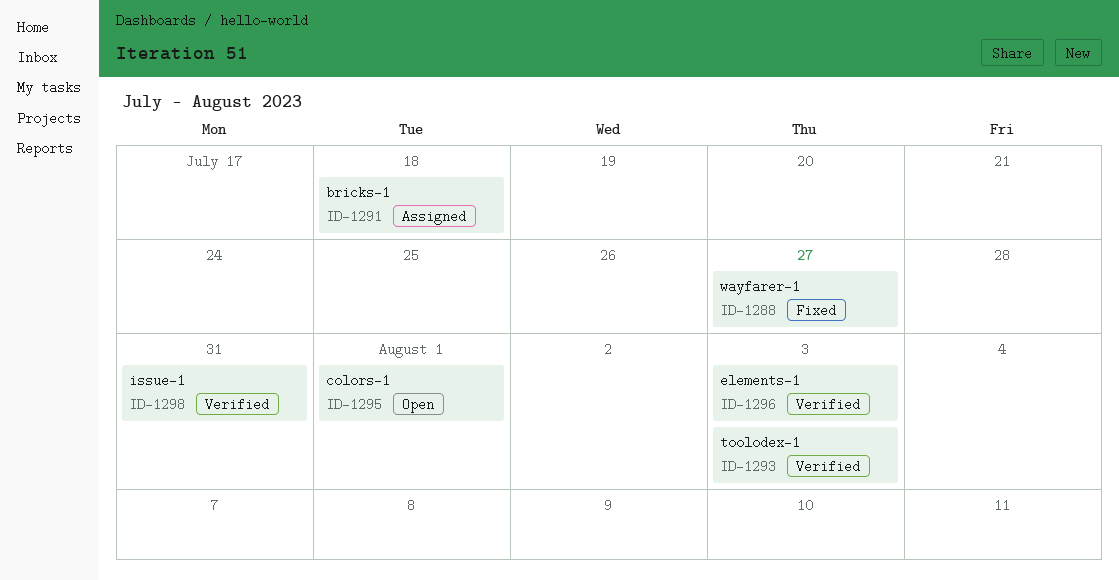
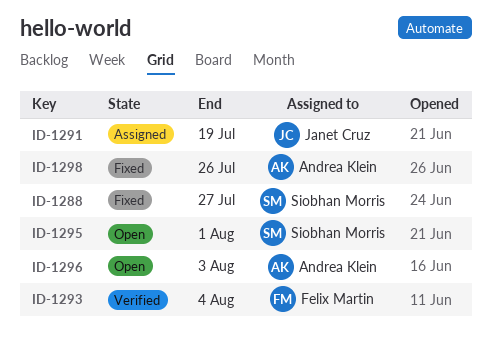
ID-1291, due: Jul 18 -> Jul 19
ID-1293, due: Aug 3 -> Aug 4
ID-1296, status: Verified -> Open
ID-1298, status: Verified -> Fixed
ID-1298, due: Jul 31 -> Jul 26

